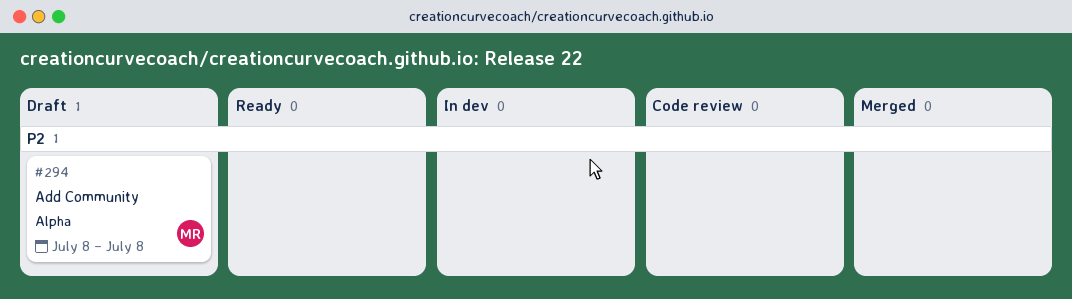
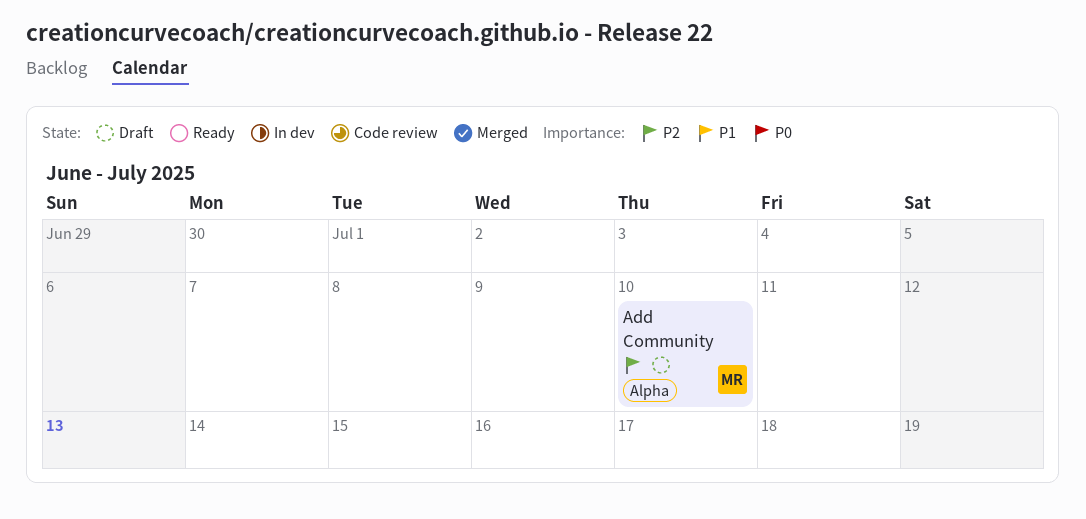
Add Community, due: Jul 8 -> Jul 10

